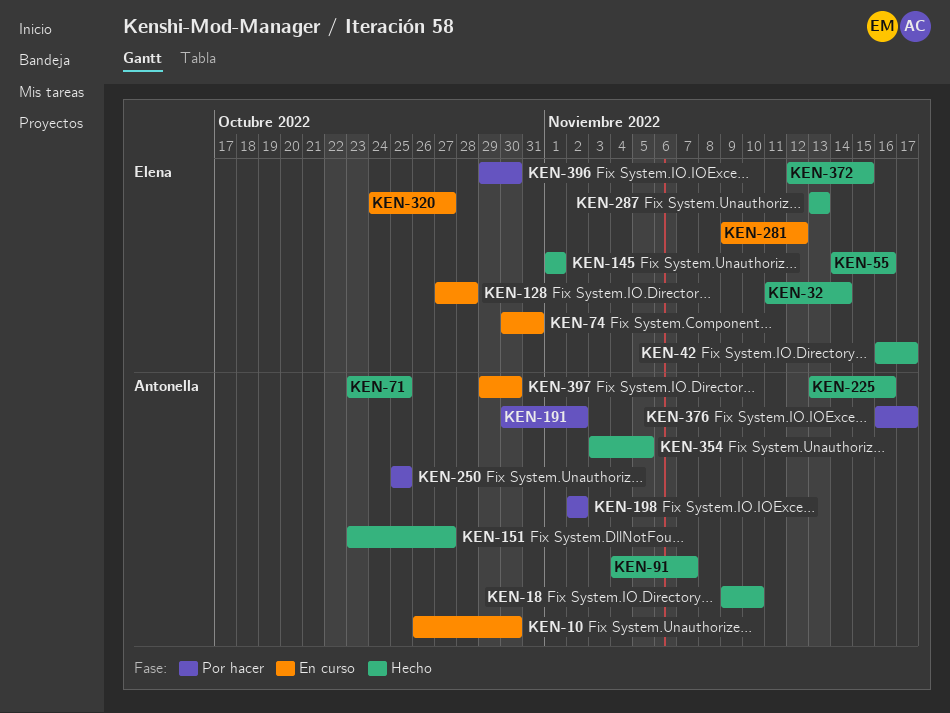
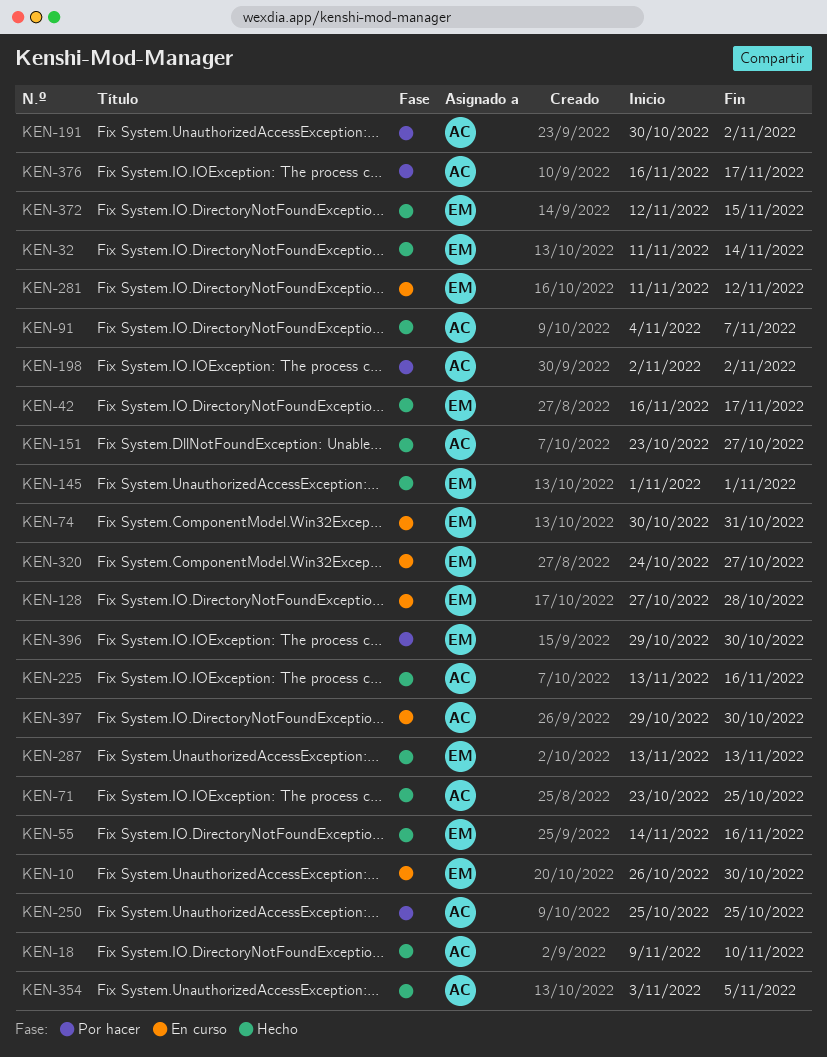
KEN-10, owner: Antonella -> Elena
KEN-281, start: Nov 9 -> Nov 11

